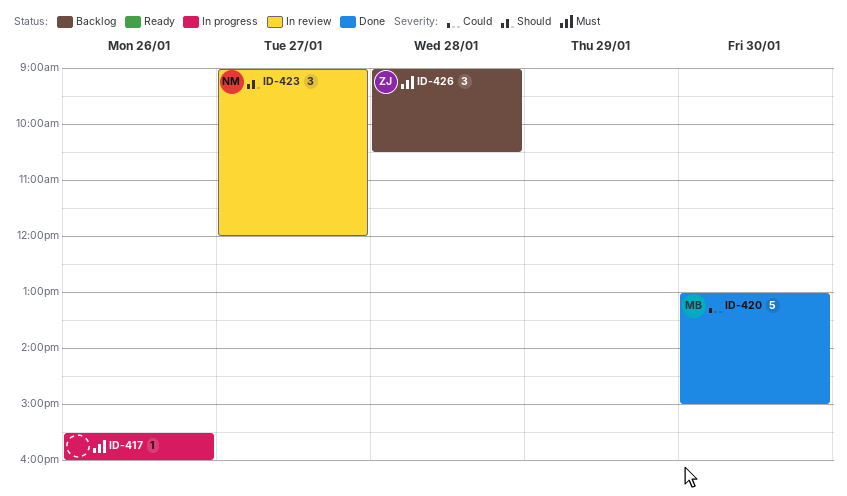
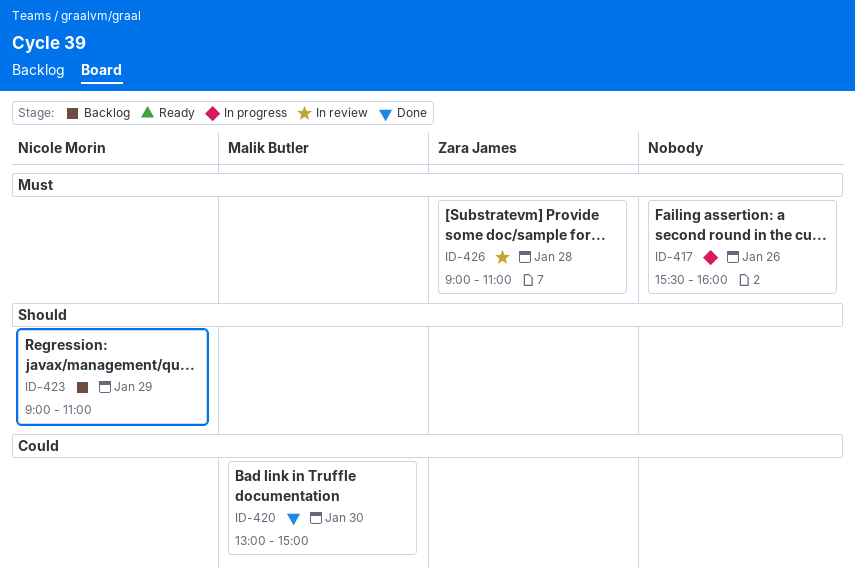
ID-423, status: In review -> Backlog
ID-423, day: Jan 27 -> Jan 29
ID-423, ends: 12:00 -> 11:00
ID-426, status: Backlog -> In review
ID-426, ends: 10:30 -> 11:00

